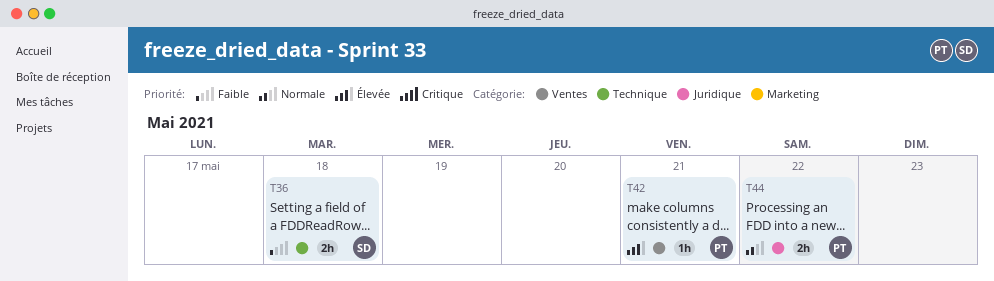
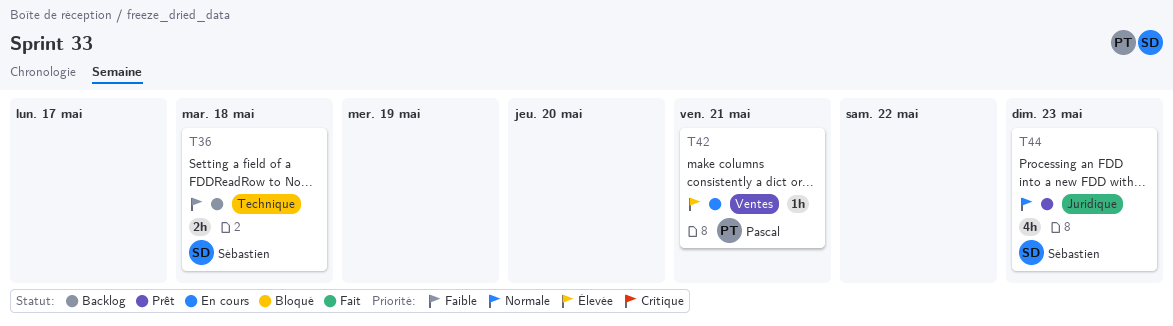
T44, owner: Pascal -> Sébastien
T44, estimate: 2h -> 4h
T44, due: May 22 -> May 23

